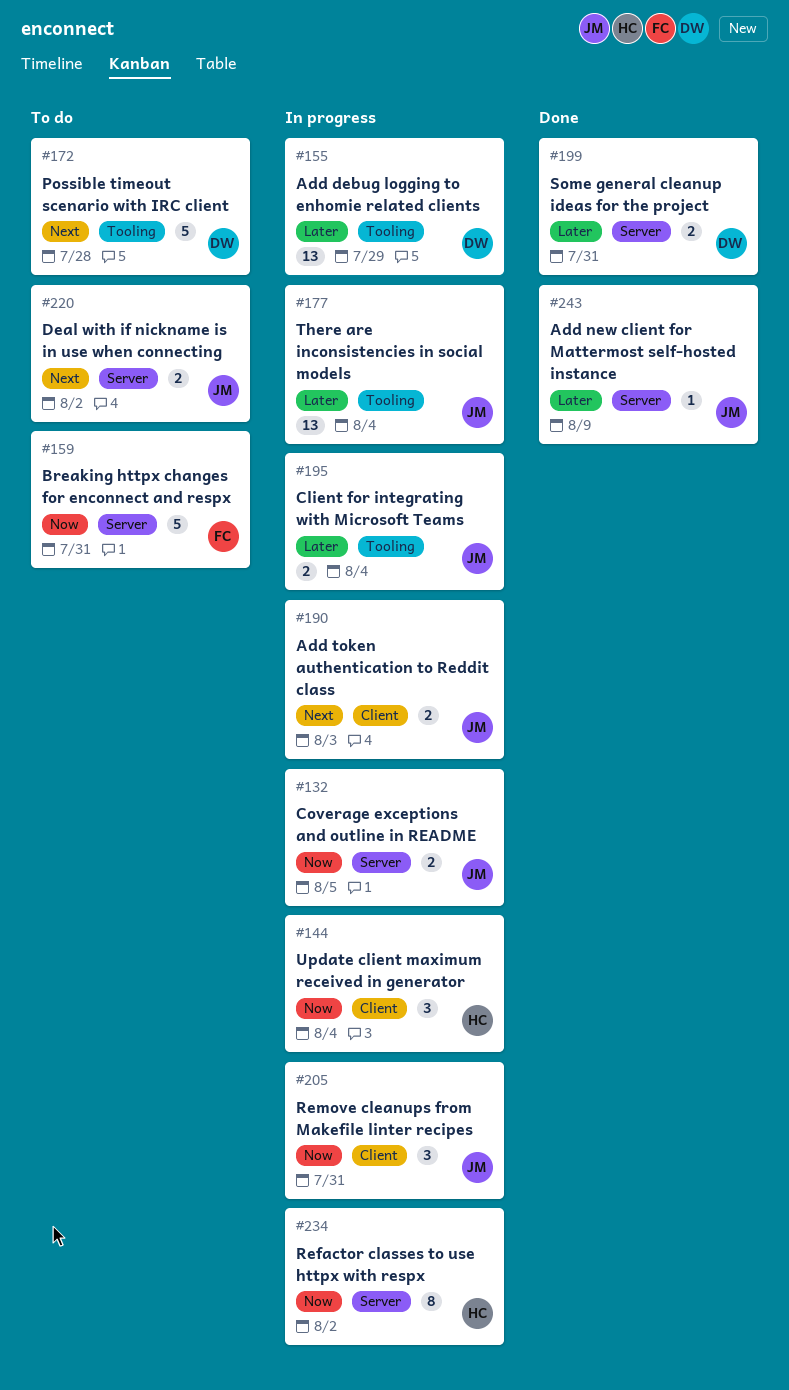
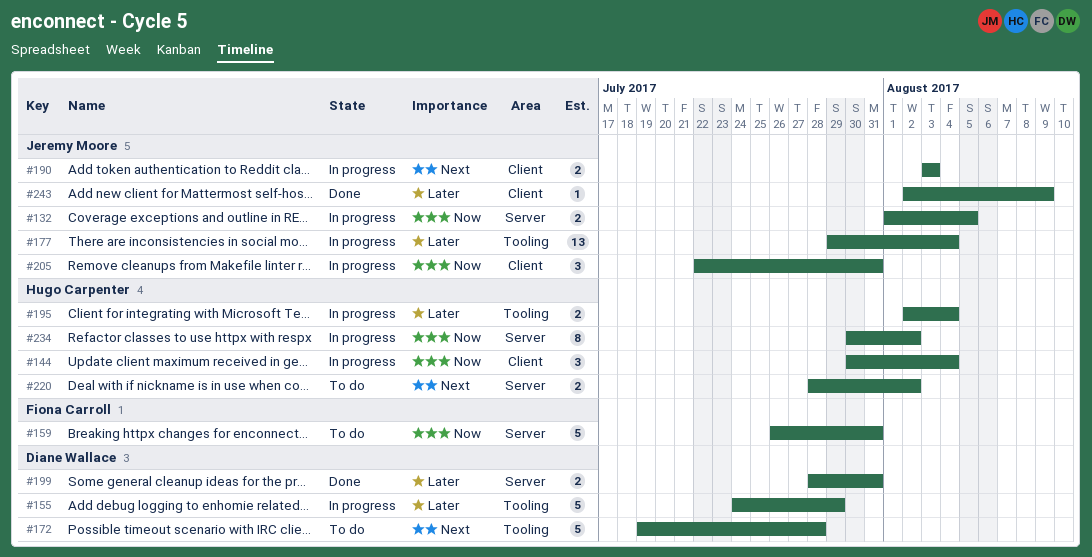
#155, estimate: 13 -> 5
#195, owner: Jeremy Moore -> Hugo Carpenter
#220, owner: Jeremy Moore -> Hugo Carpenter
#243, label: Server -> Client

